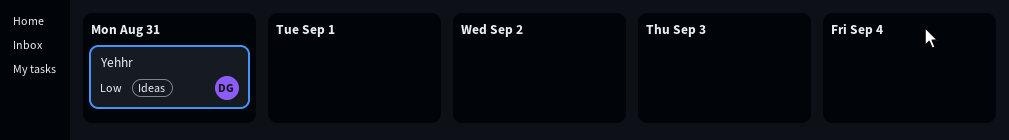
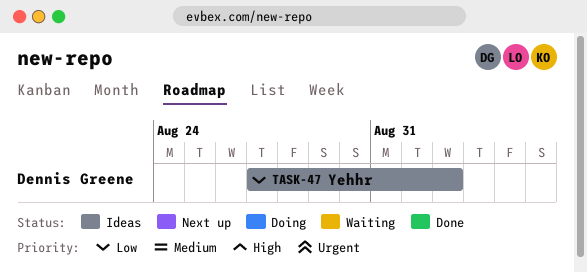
Yehhr, due: Aug 31 -> Sep 2

